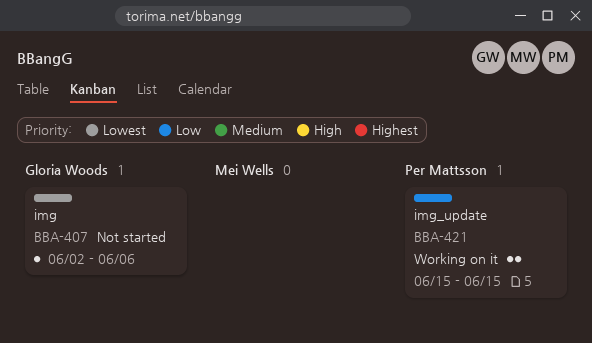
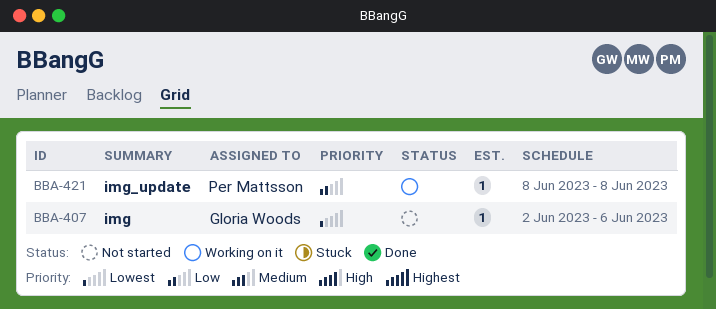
BBA-421, estimate: 2 -> 1
BBA-421, start: Jun 15 -> Jun 8
BBA-421, due: Jun 15 -> Jun 8

